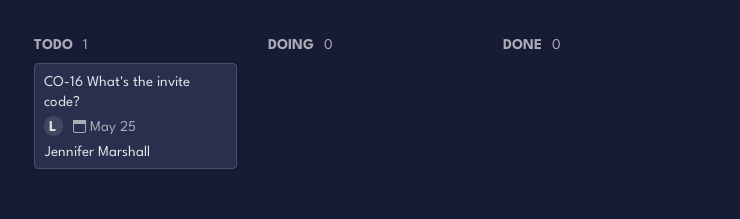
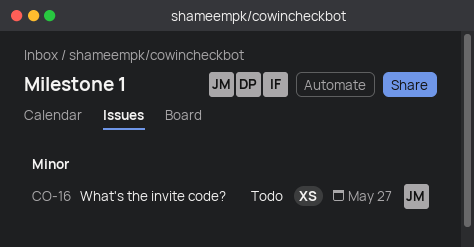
CO-16, estimate: L -> XS
CO-16, due: May 25 -> May 27

